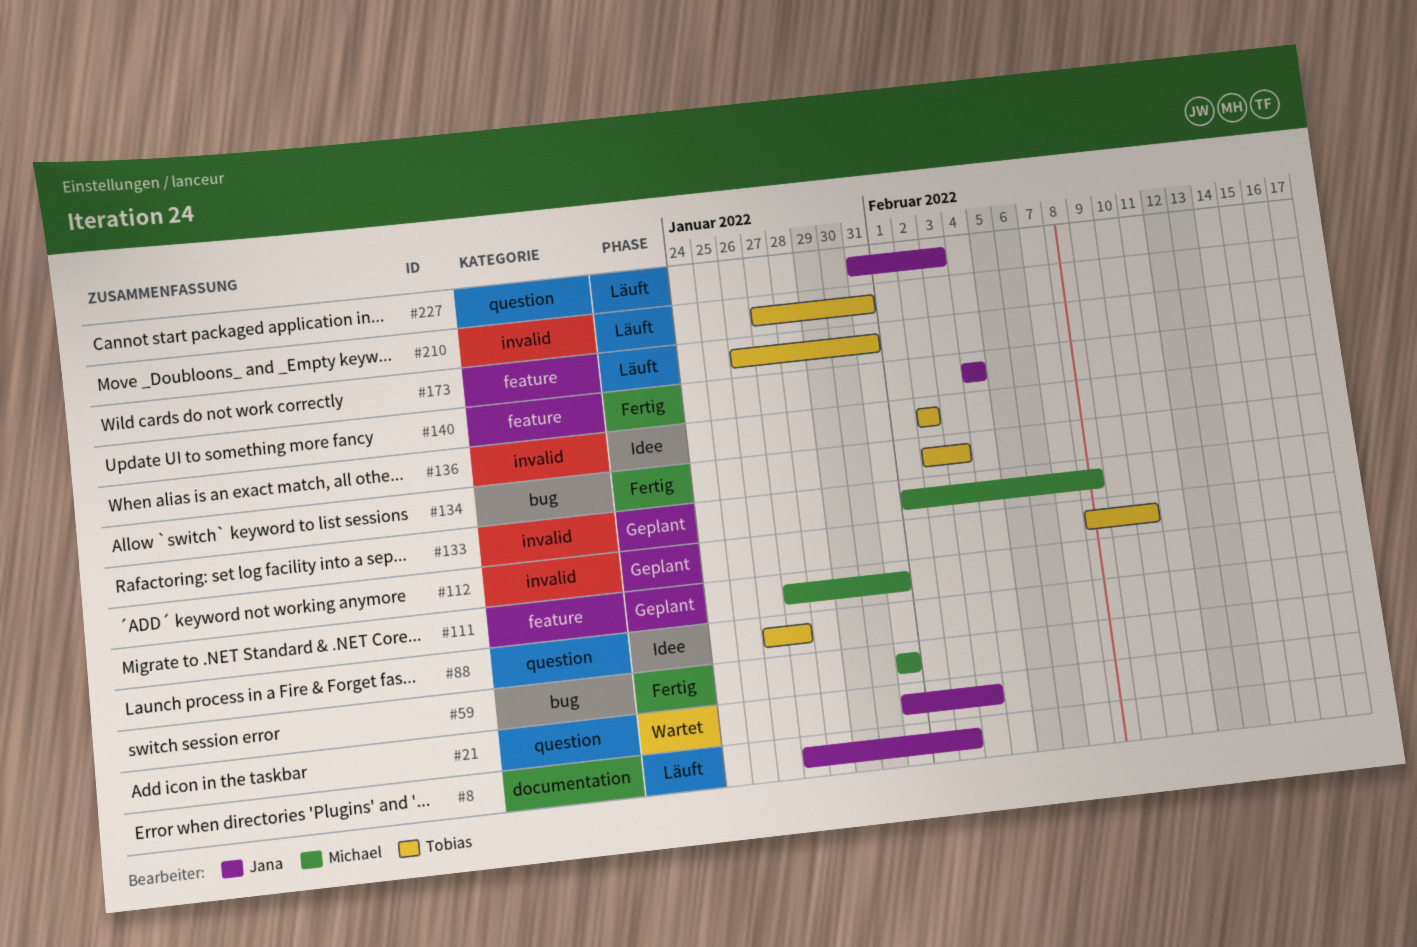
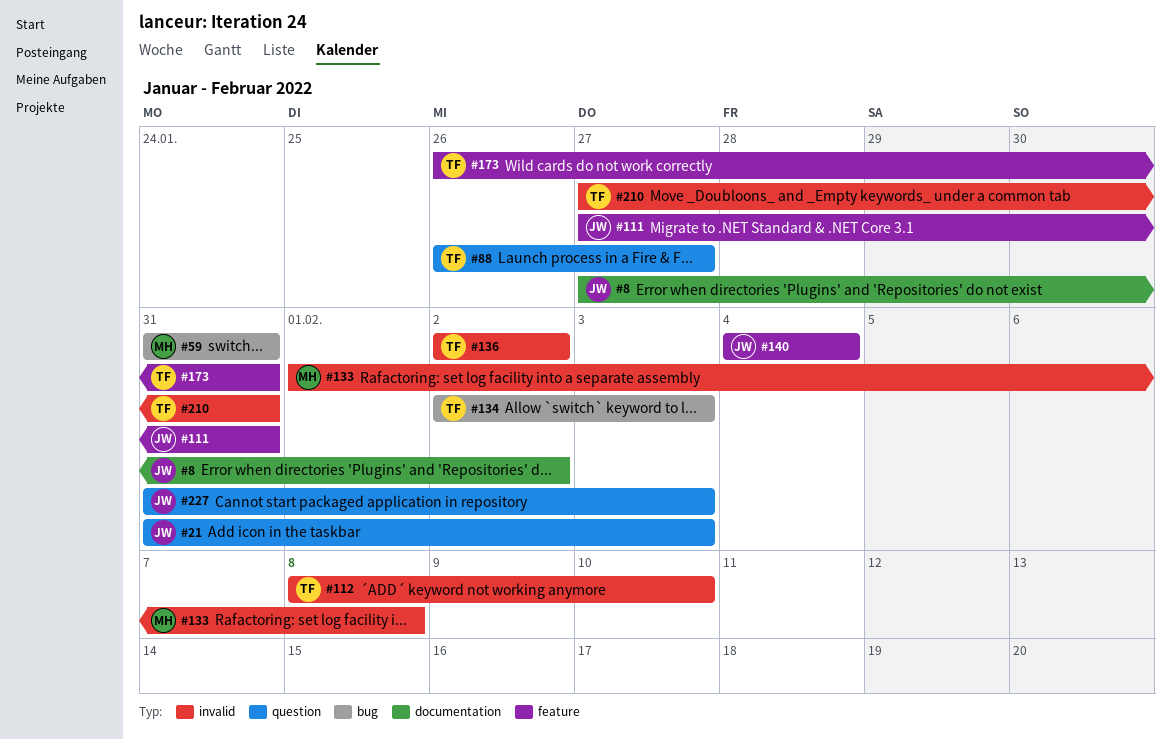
#111, owner: Michael -> Jana

